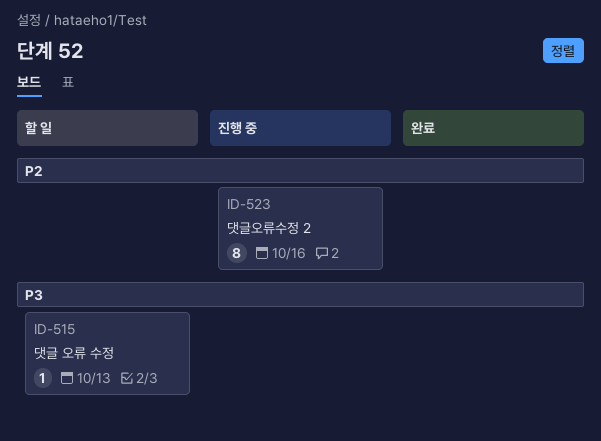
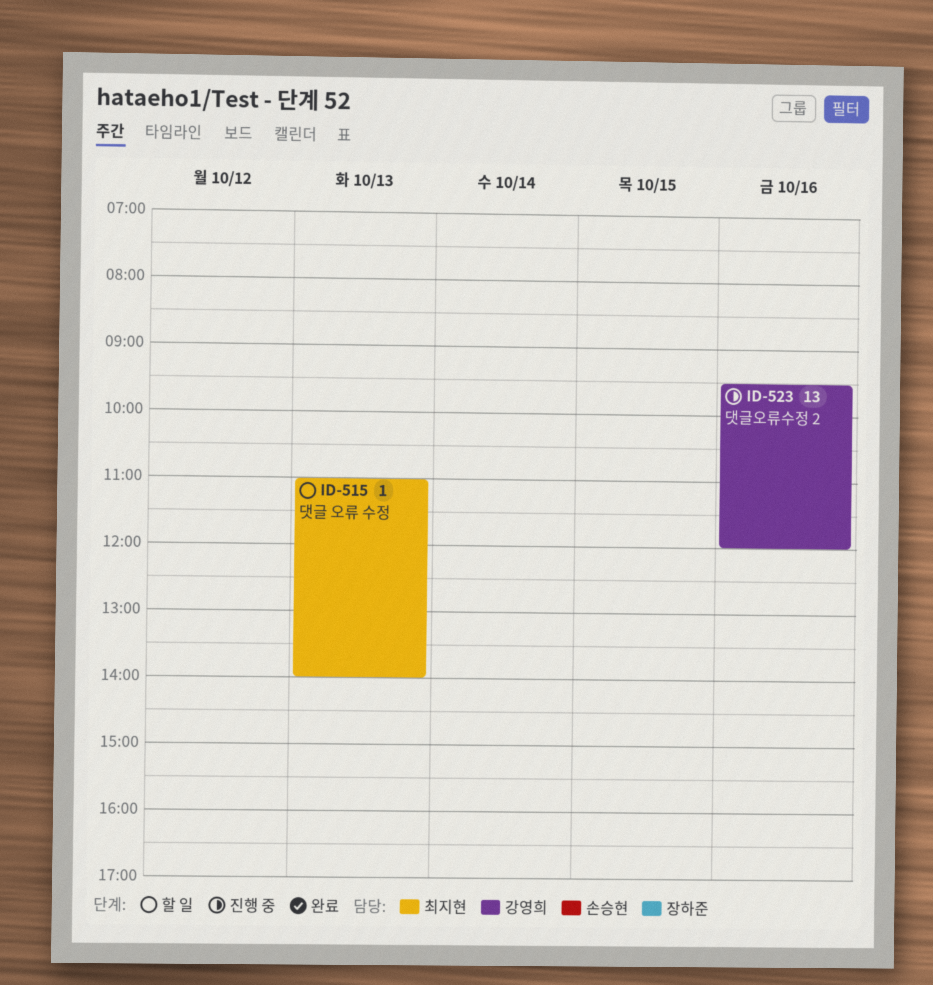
ID-523, estimate: 8 -> 13

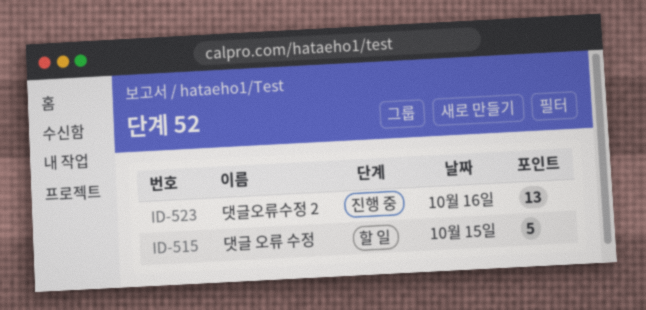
ID-515, estimate: 1 -> 5
ID-515, day: Oct 13 -> Oct 15

